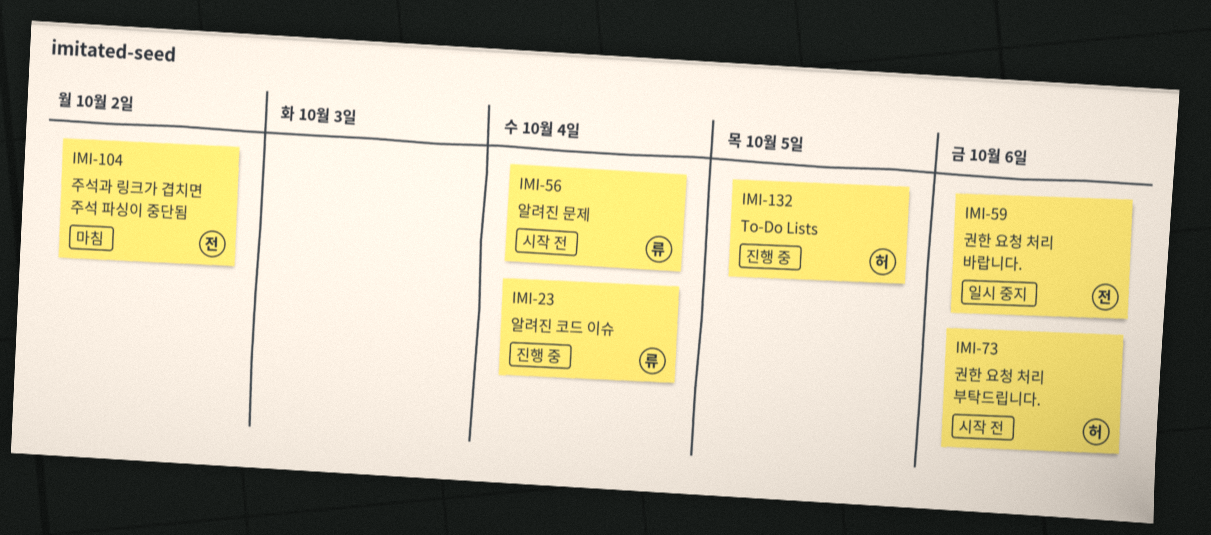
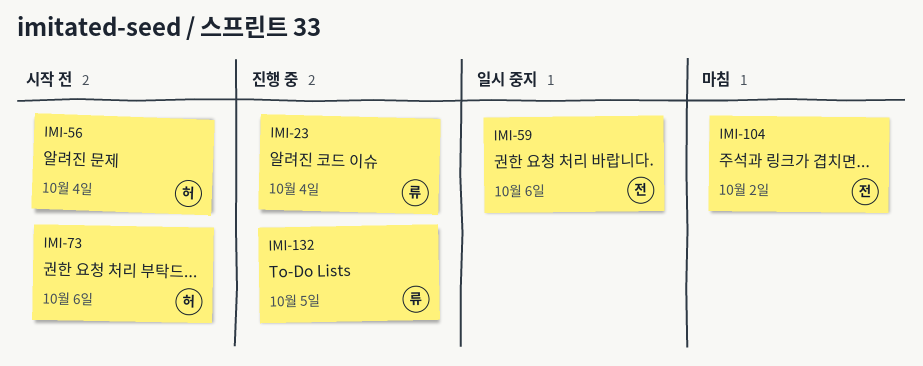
IMI-56, owner: 류 -> 허
IMI-132, owner: 허 -> 류

